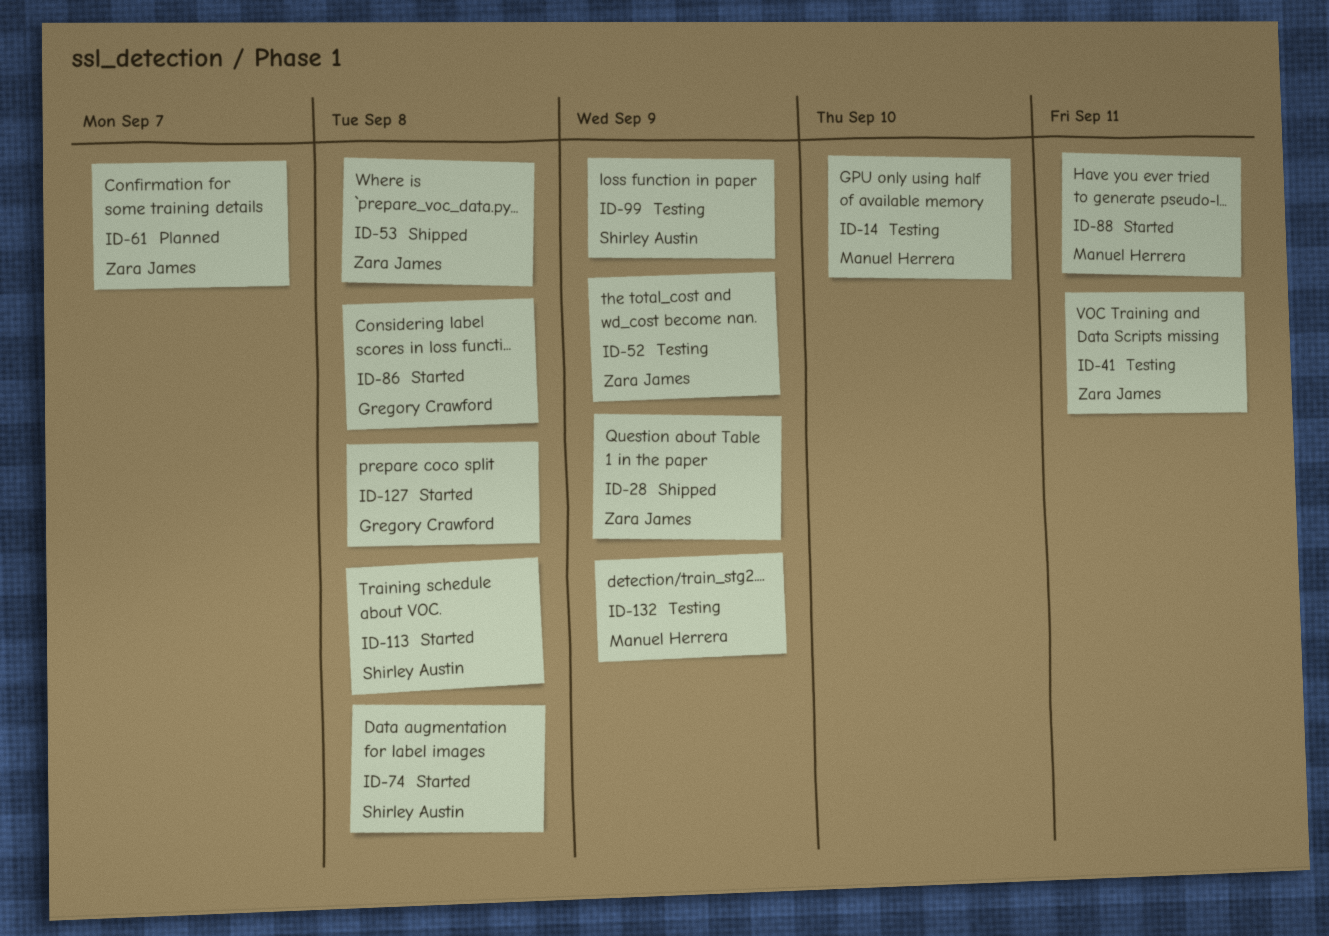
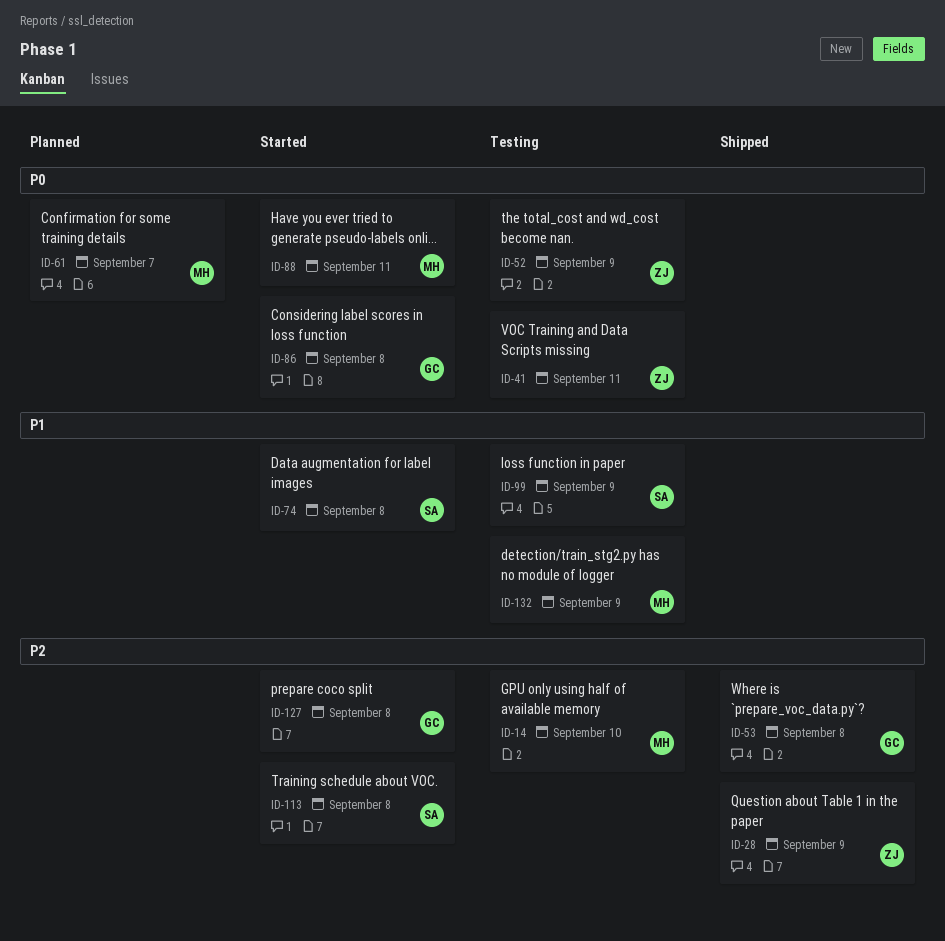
ID-53, owner: Zara James -> Gregory Crawford
ID-61, owner: Zara James -> Manuel Herrera

